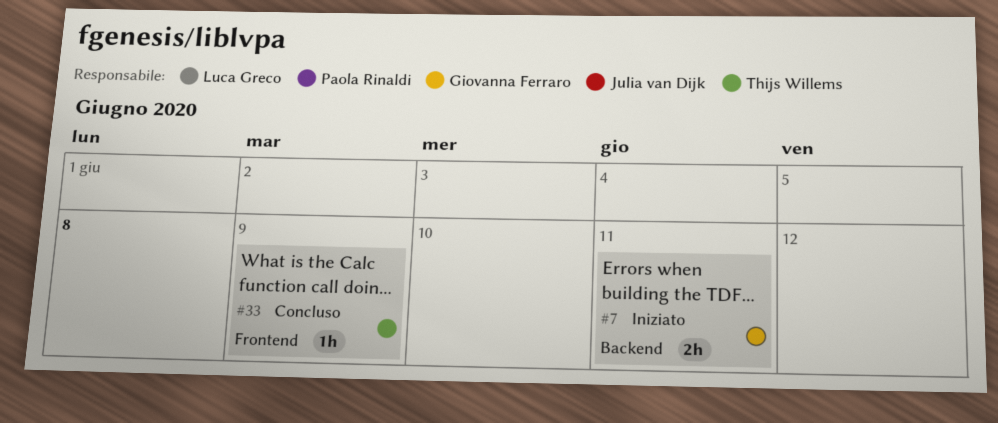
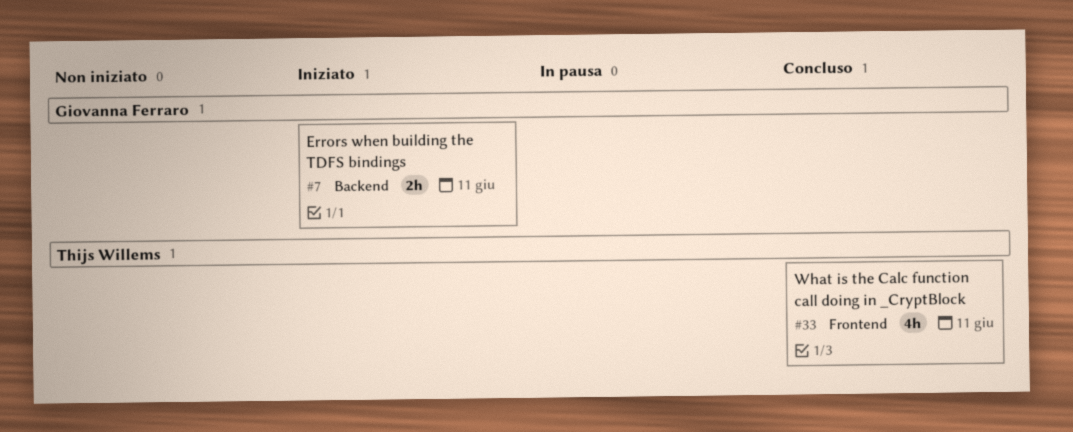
#33, estimate: 1h -> 4h
#33, due: Jun 9 -> Jun 11

